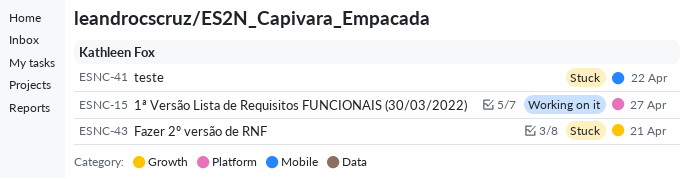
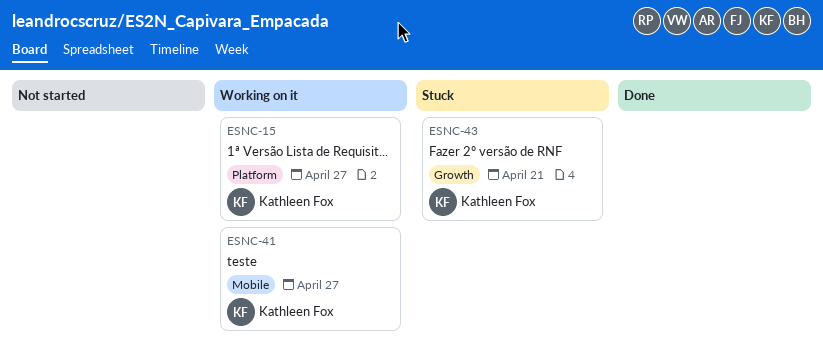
ESNC-41, status: Stuck -> Working on it
ESNC-41, due: Apr 22 -> Apr 27

